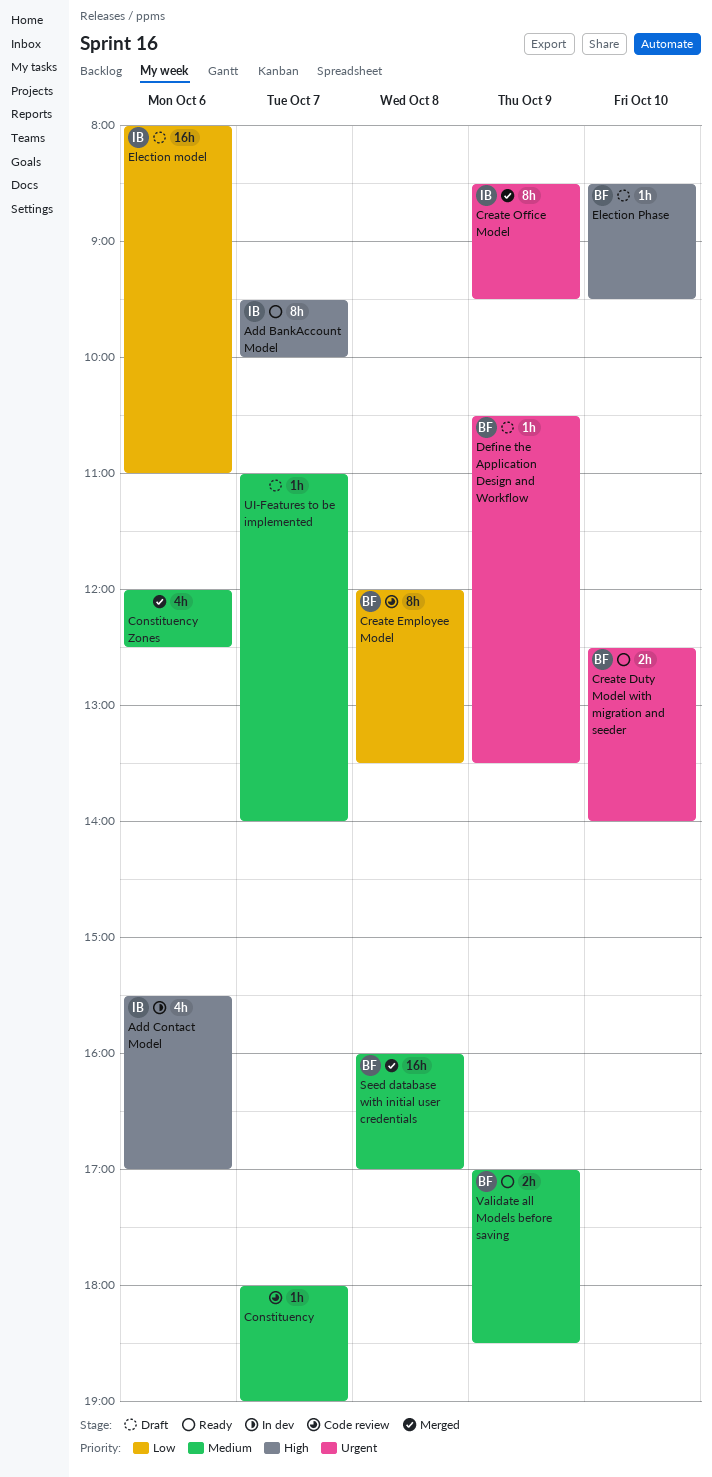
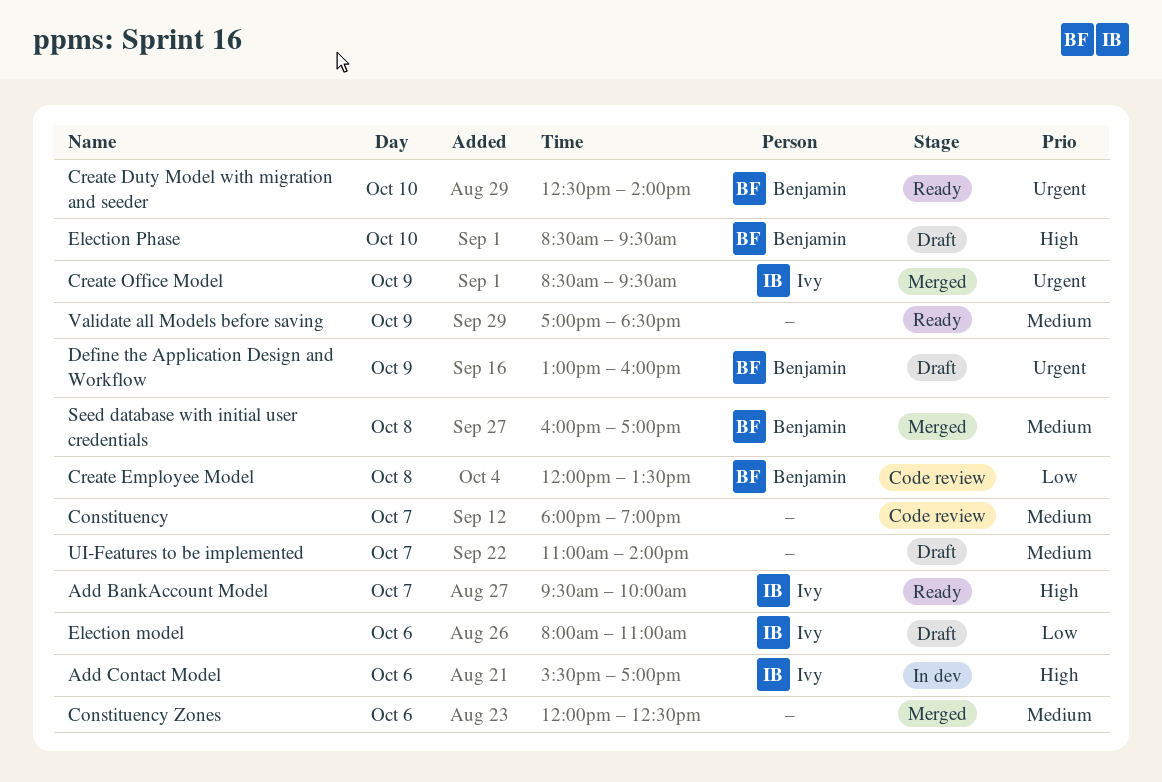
Define the Application Design and Workflow, begins: 10:30 -> 13:00
Define the Application Design and Workflow, ends: 13:30 -> 16:00
Validate all Models before saving, owner: Benjamin -> none

